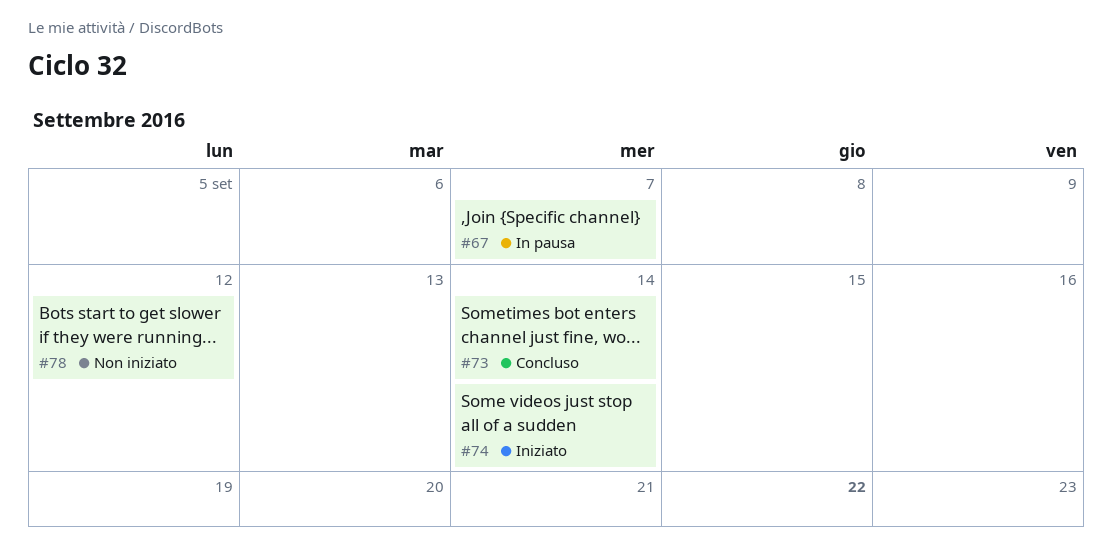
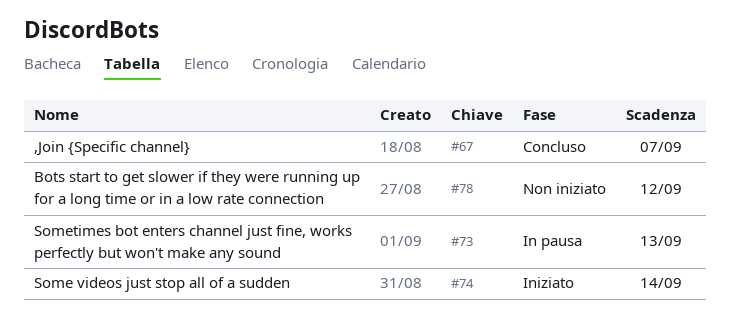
#67, status: In pausa -> Concluso
#73, status: Concluso -> In pausa
#73, due: Sep 14 -> Sep 13

